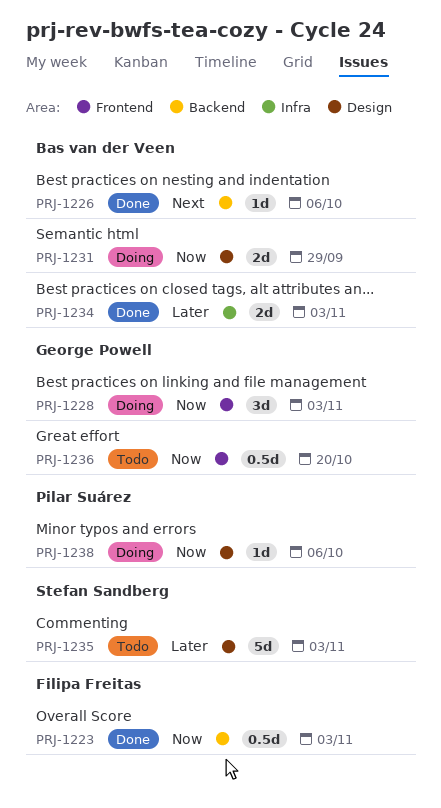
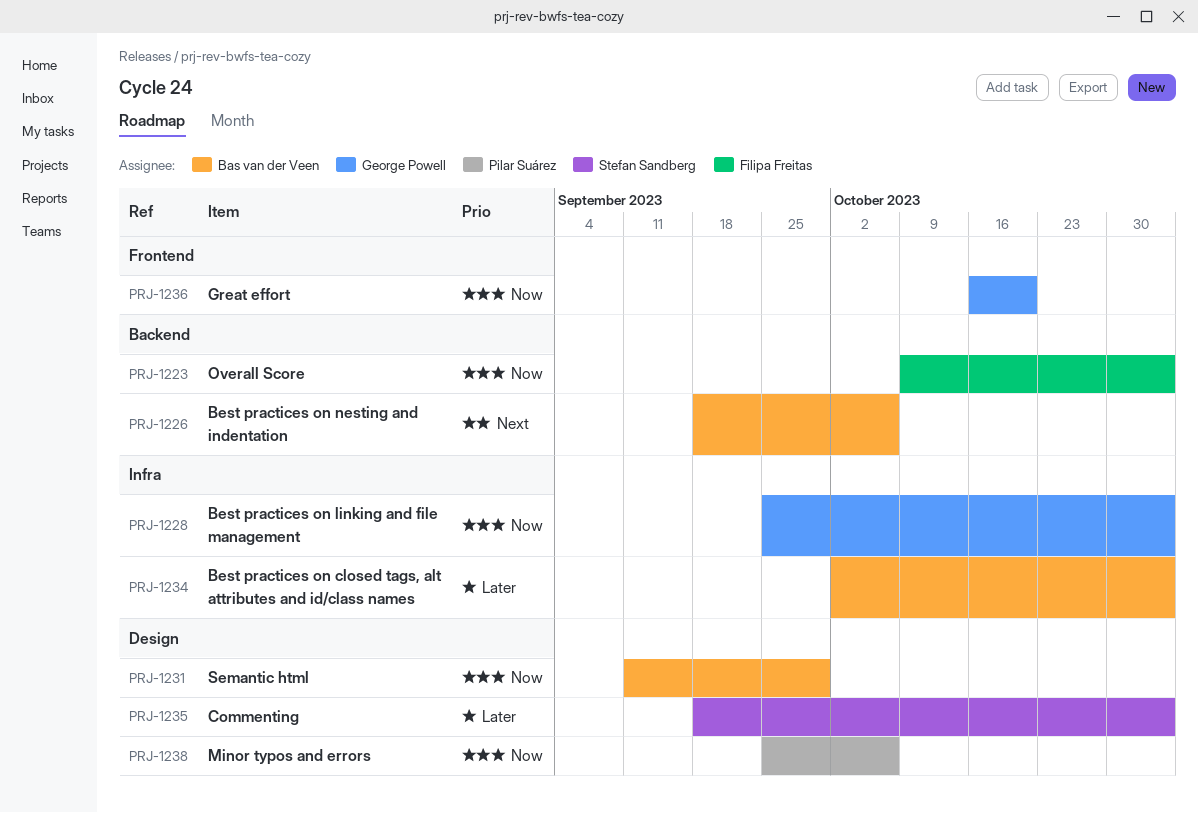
PRJ-1228, label: Frontend -> Infra

